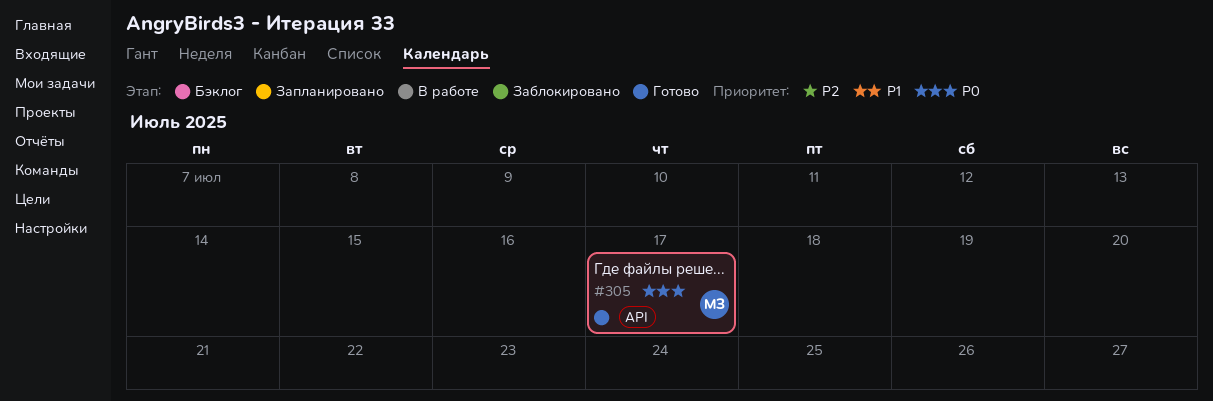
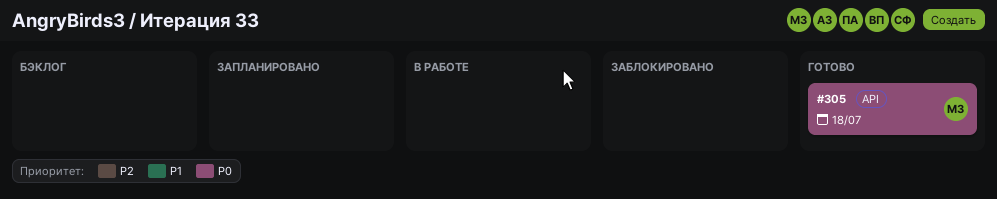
#305, due: Jul 17 -> Jul 18

